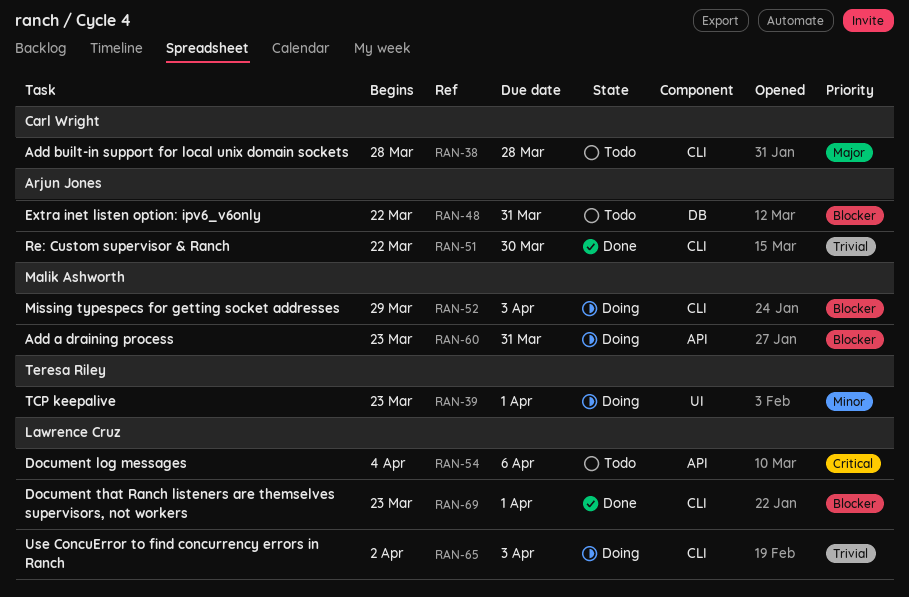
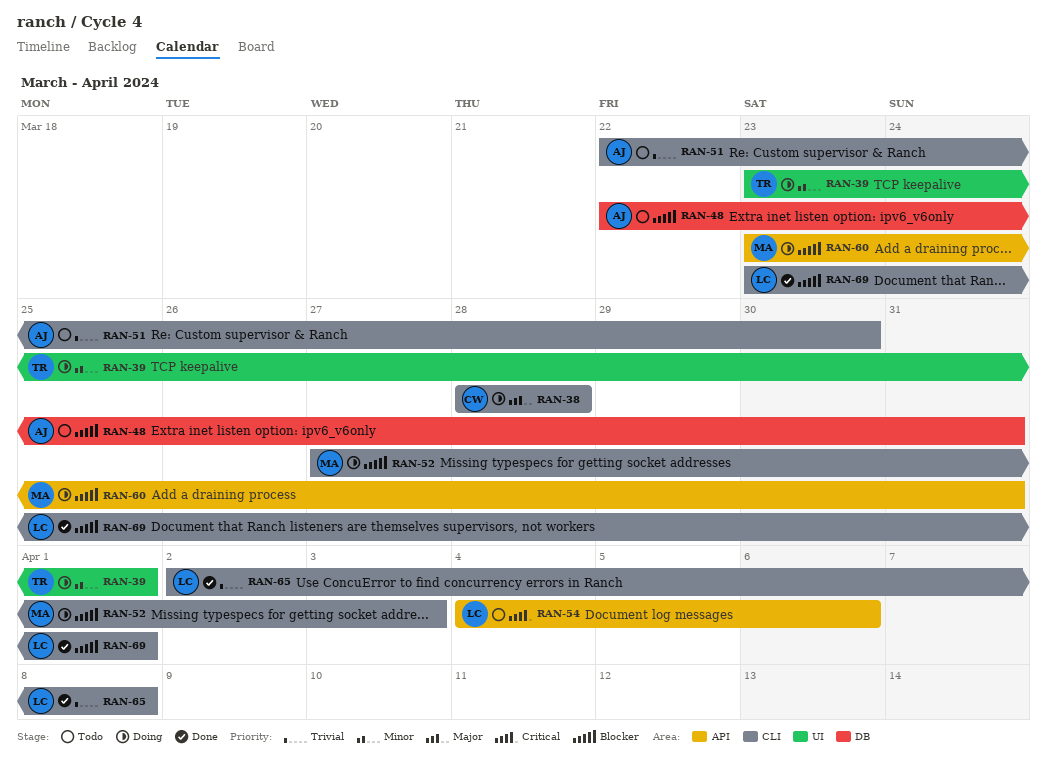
RAN-38, status: Todo -> Doing
RAN-51, status: Done -> Todo
RAN-52, start: Mar 29 -> Mar 27
RAN-65, status: Doing -> Done
RAN-65, due: Apr 3 -> Apr 8

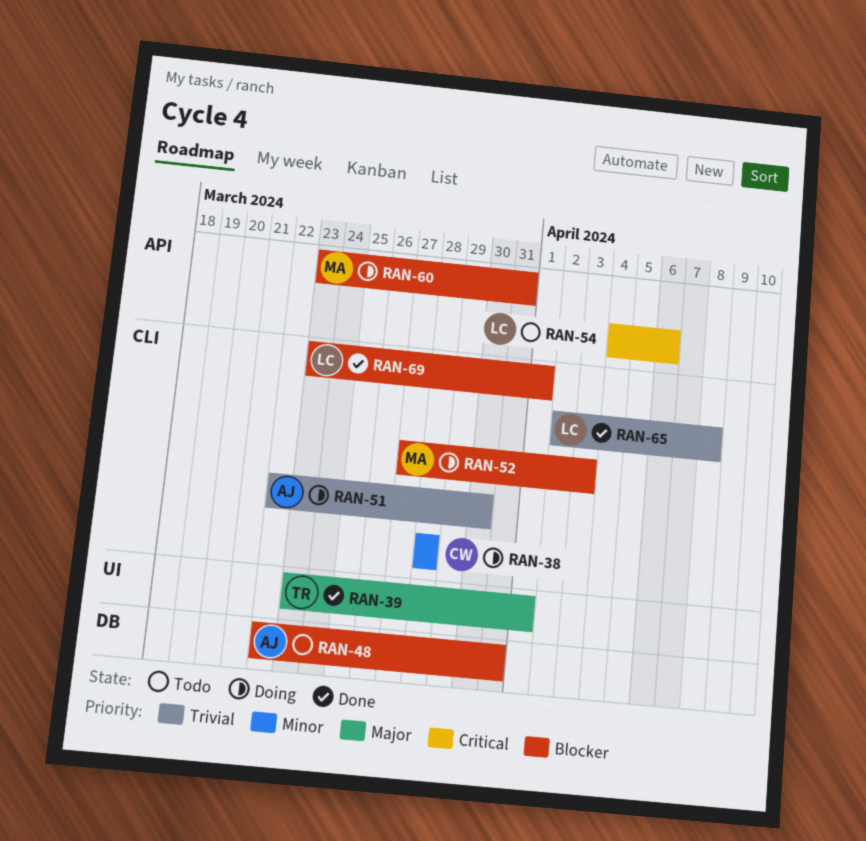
RAN-38, priority: Major -> Minor
RAN-39, status: Doing -> Done
RAN-39, priority: Minor -> Major
RAN-51, status: Todo -> Doing

